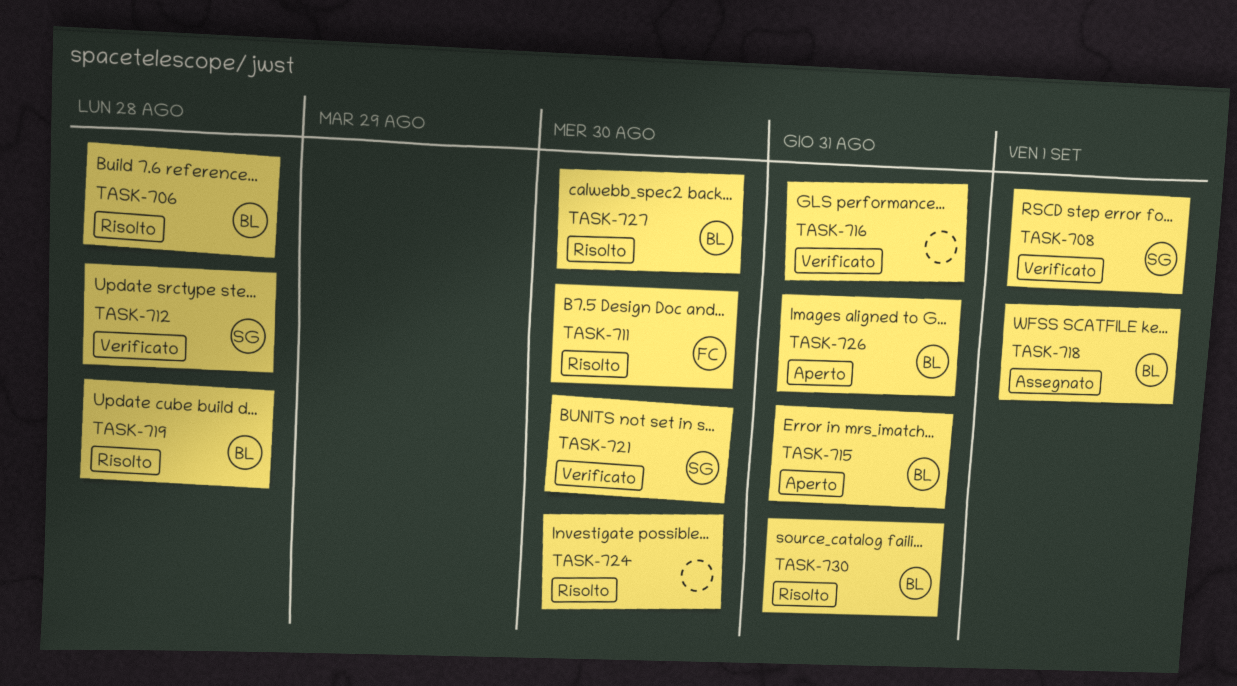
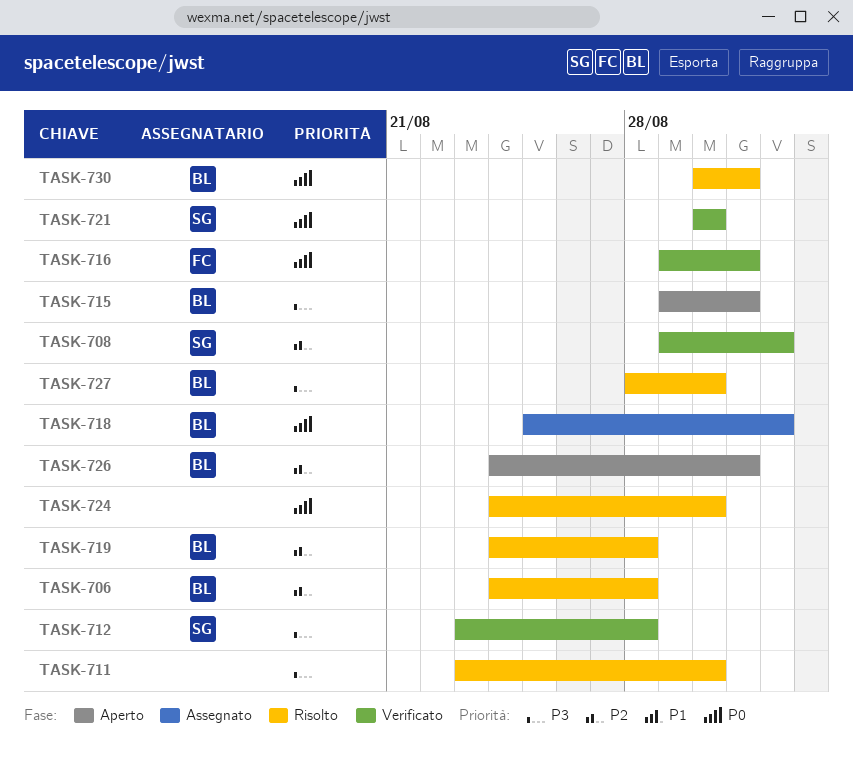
TASK-711, owner: FC -> none
TASK-716, owner: none -> FC

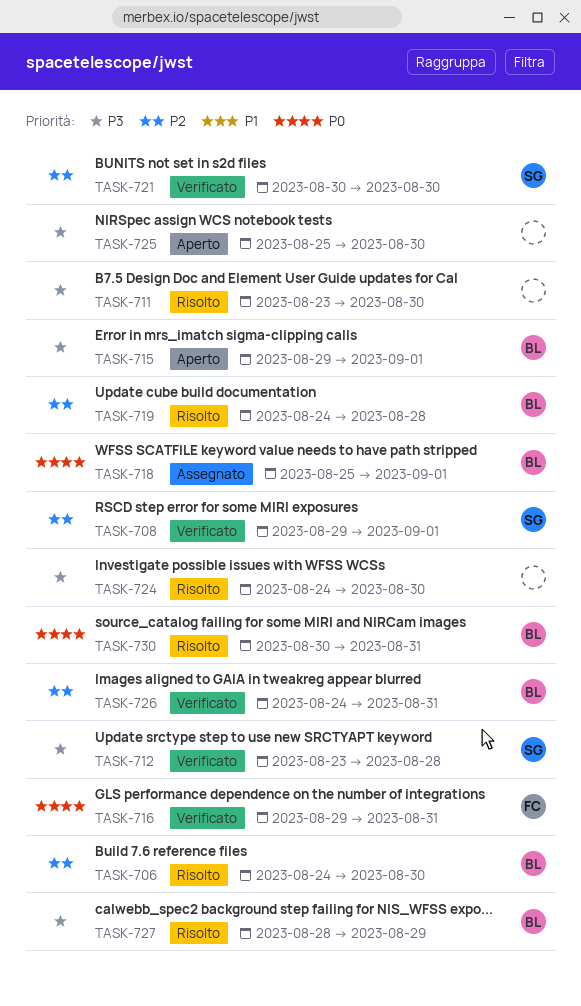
TASK-706, due: Aug 28 -> Aug 30
TASK-715, due: Aug 31 -> Sep 1
TASK-721, priority: P0 -> P2
TASK-724, priority: P0 -> P3
TASK-725: none -> present
TASK-726, status: Aperto -> Verificato
TASK-727, due: Aug 30 -> Aug 29

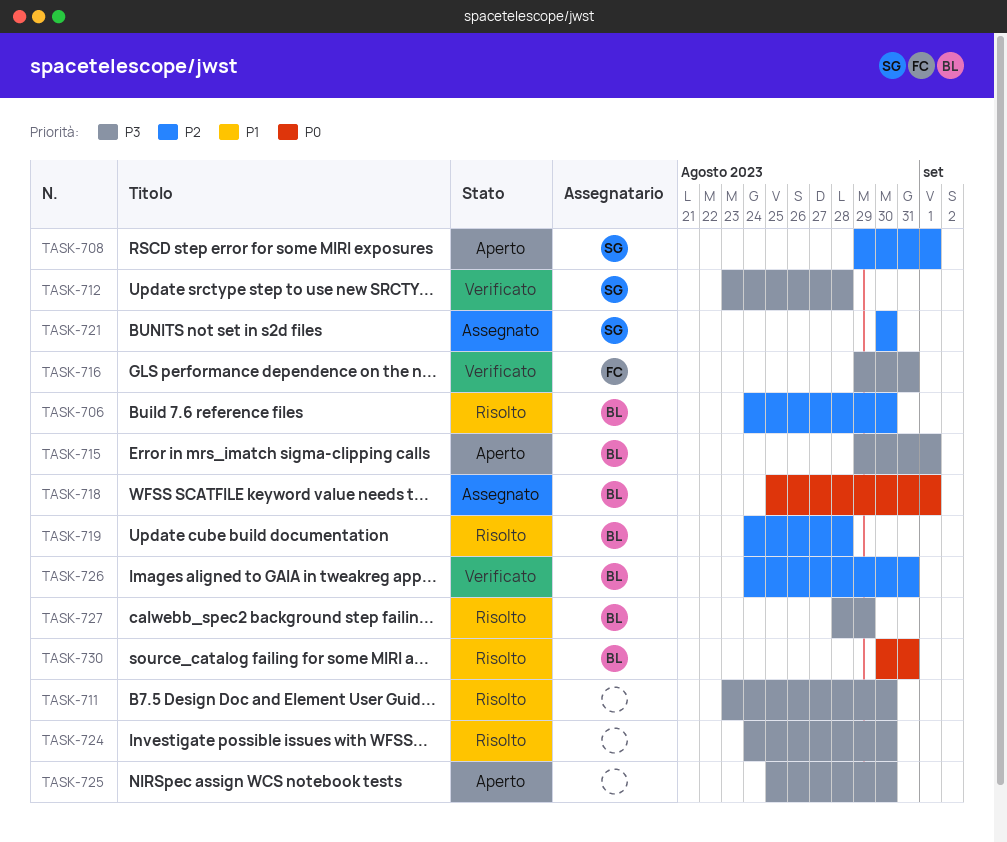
TASK-708, status: Verificato -> Aperto
TASK-716, priority: P0 -> P3
TASK-721, status: Verificato -> Assegnato

